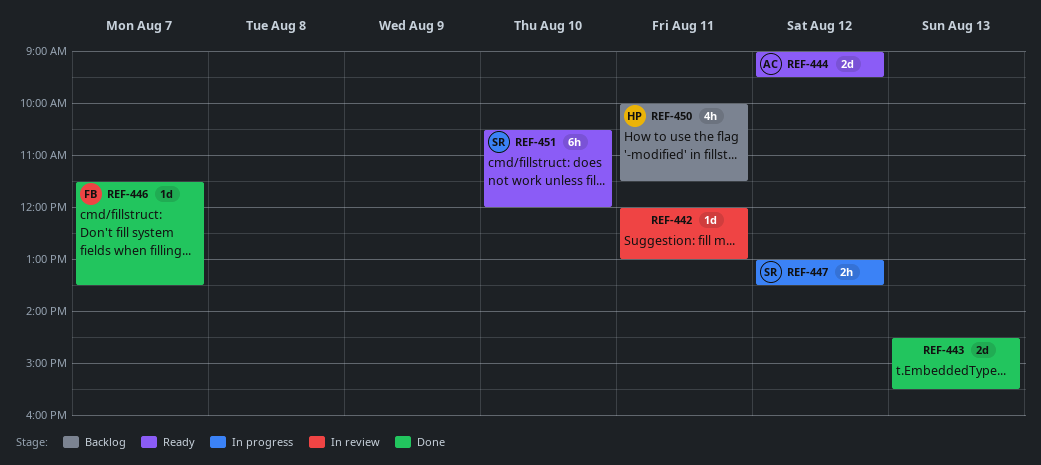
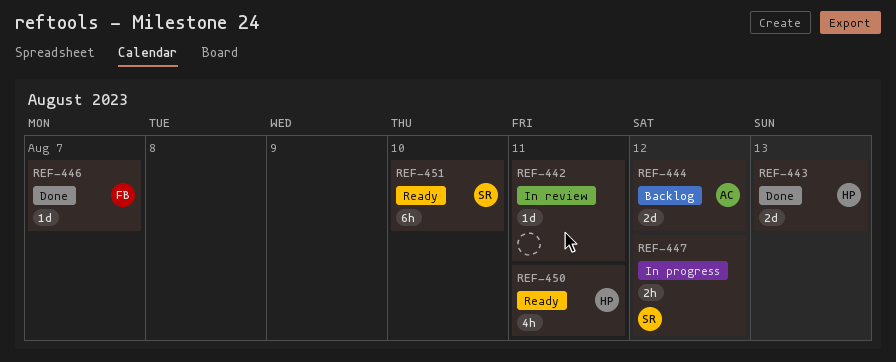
REF-443, owner: none -> HP
REF-444, status: Ready -> Backlog
REF-450, status: Backlog -> Ready

